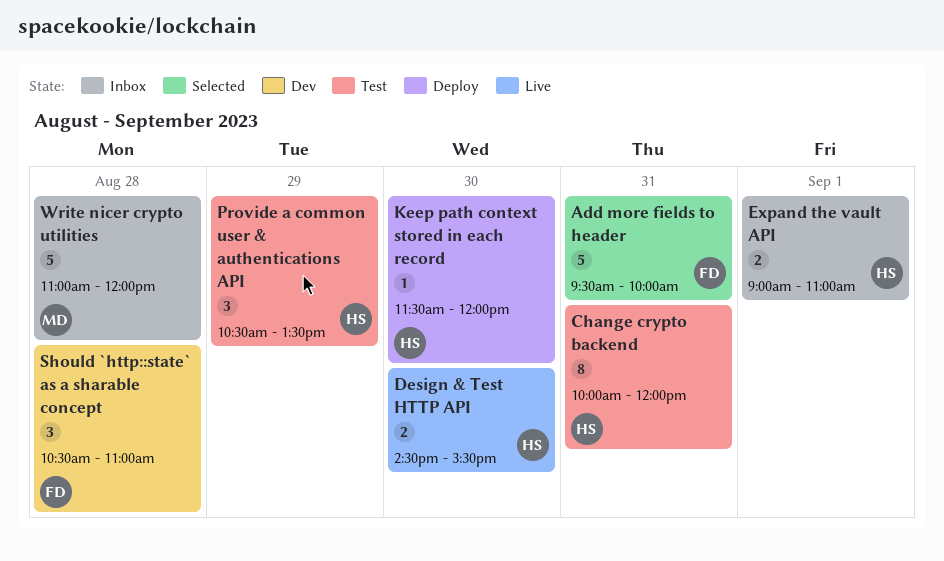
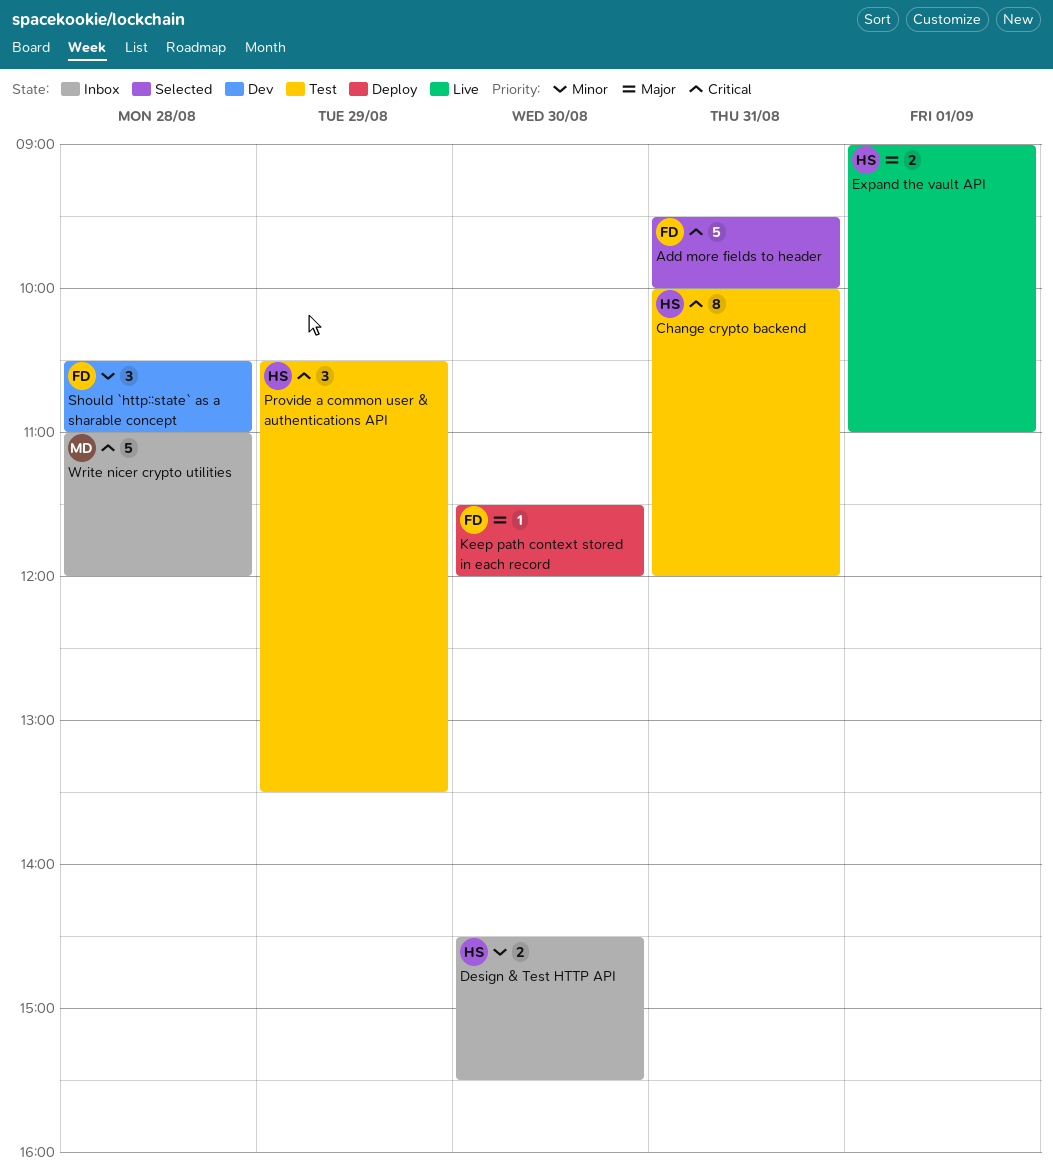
Design & Test HTTP API, status: Live -> Inbox
Expand the vault API, status: Inbox -> Live
Keep path context stored in each record, owner: HS -> FD

